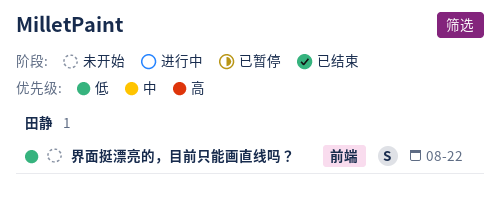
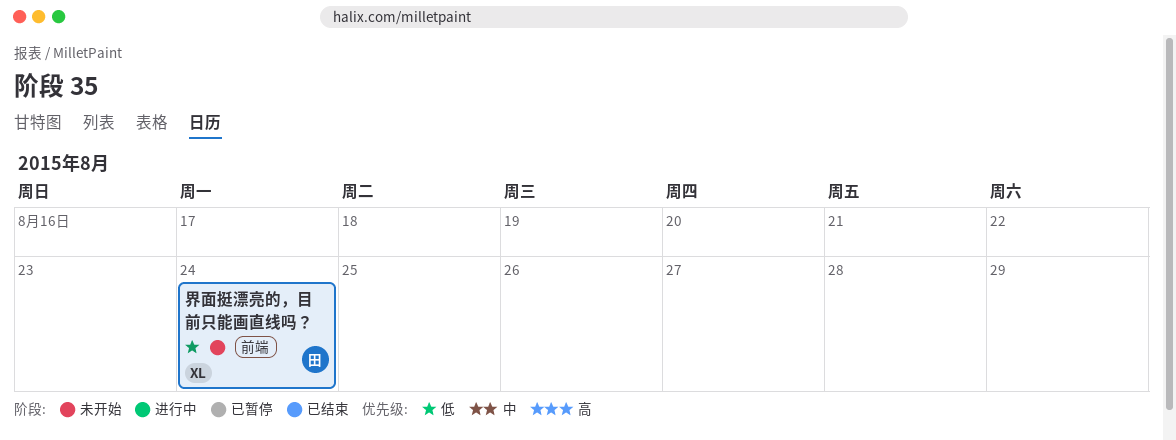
界面挺漂亮的，目前只能画直线吗？, estimate: S -> XL
界面挺漂亮的，目前只能画直线吗？, due: Aug 22 -> Aug 24

